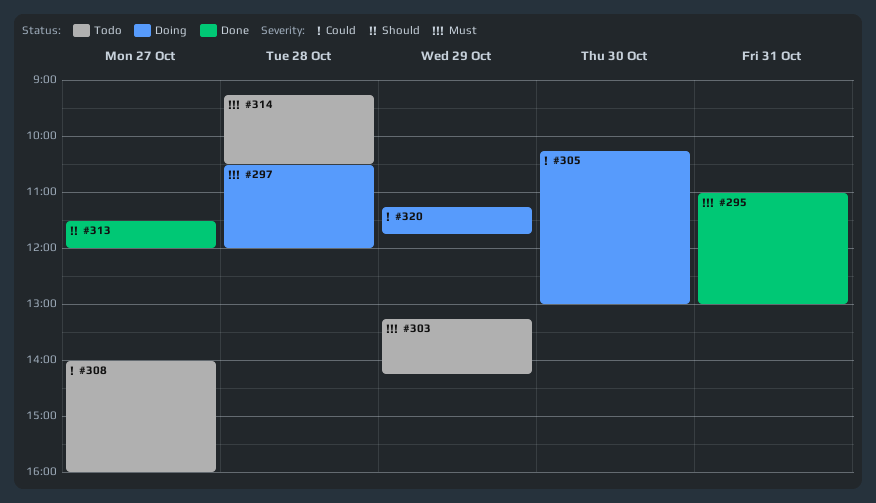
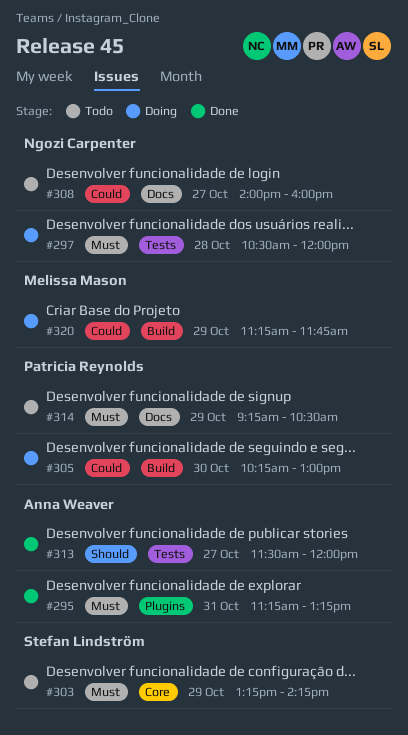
#295, begins: 11:00 -> 11:15
#295, ends: 13:00 -> 13:15
#314, day: Oct 28 -> Oct 29

